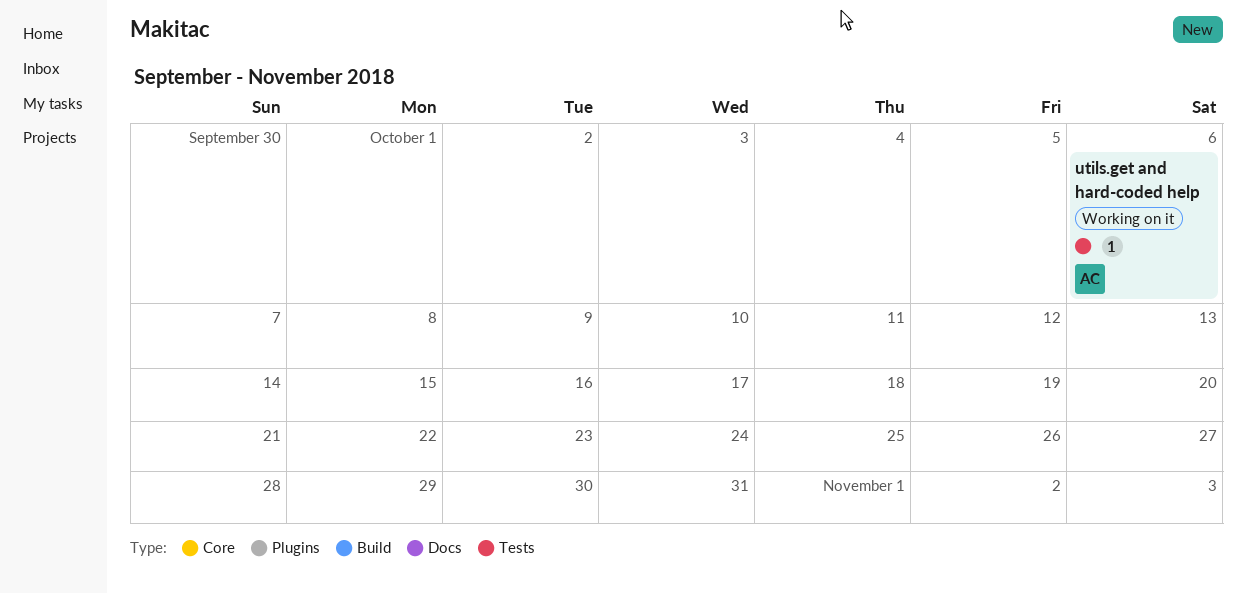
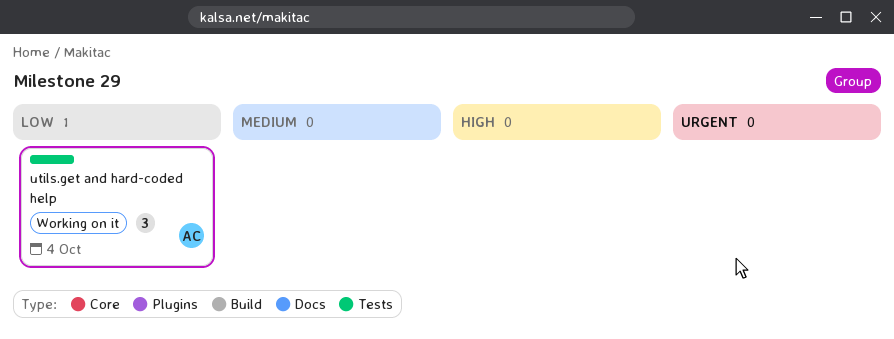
utils.get and hard-coded help, estimate: 1 -> 3
utils.get and hard-coded help, due: Oct 6 -> Oct 4

